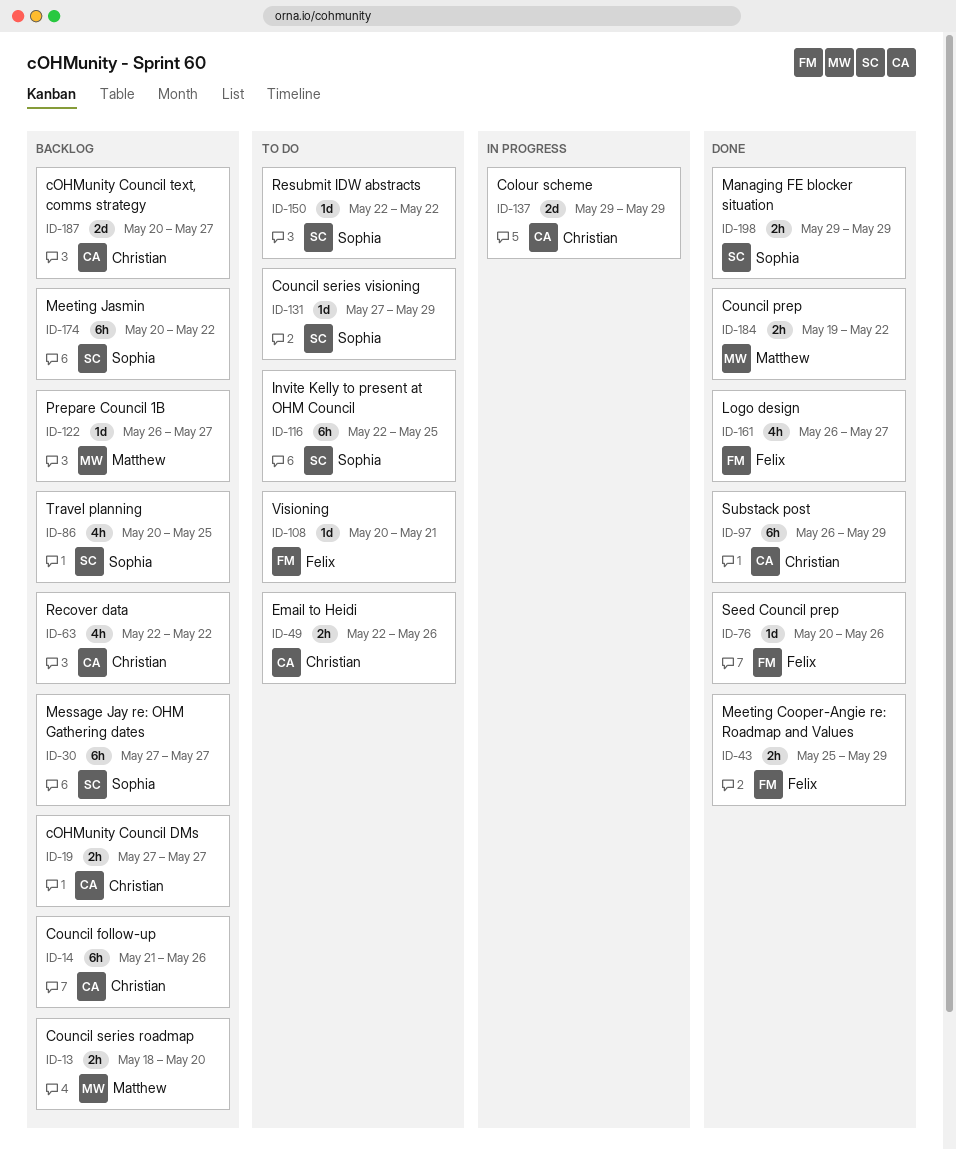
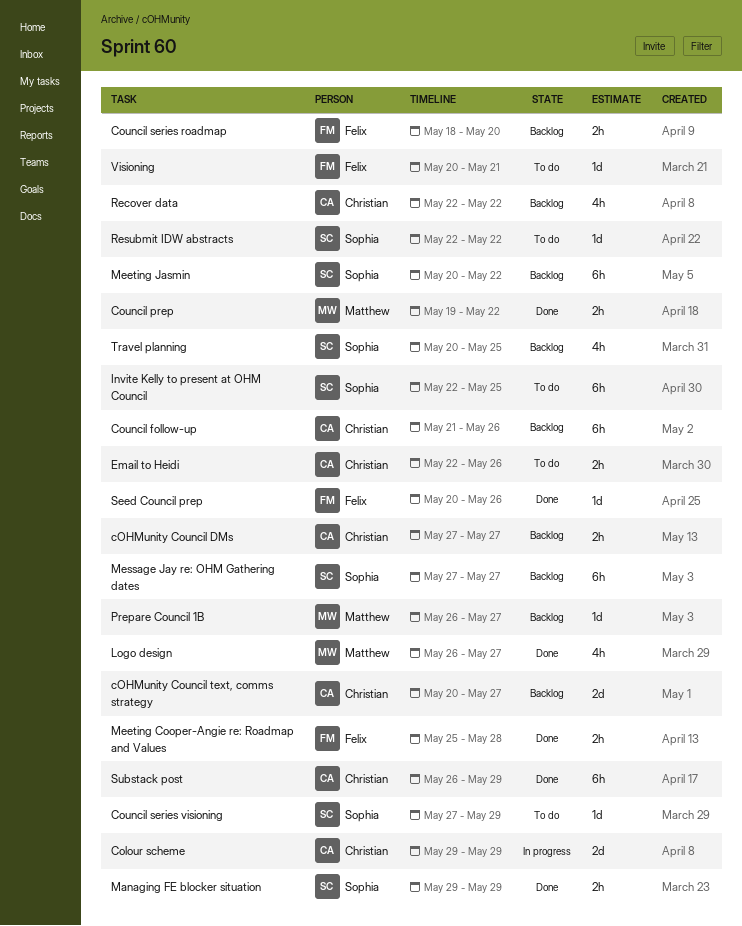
Council series roadmap, owner: Matthew -> Felix
Logo design, owner: Felix -> Matthew
Meeting Cooper-Angie re: Roadmap and Values, due: May 29 -> May 28

